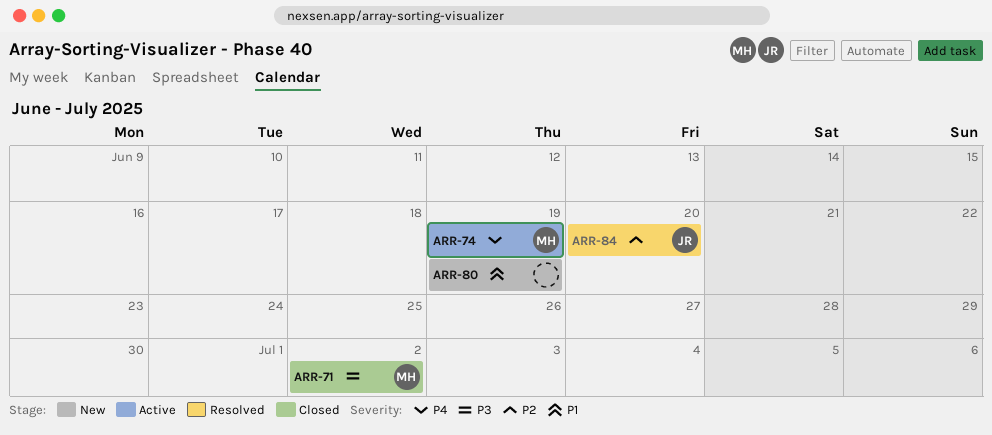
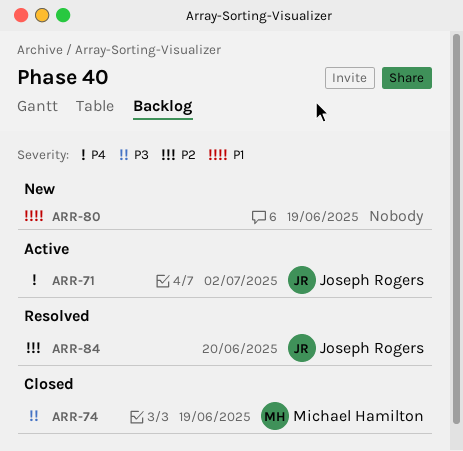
ARR-71, status: Closed -> Active
ARR-71, owner: Michael Hamilton -> Joseph Rogers
ARR-71, priority: P3 -> P4
ARR-74, status: Active -> Closed
ARR-74, priority: P4 -> P3

